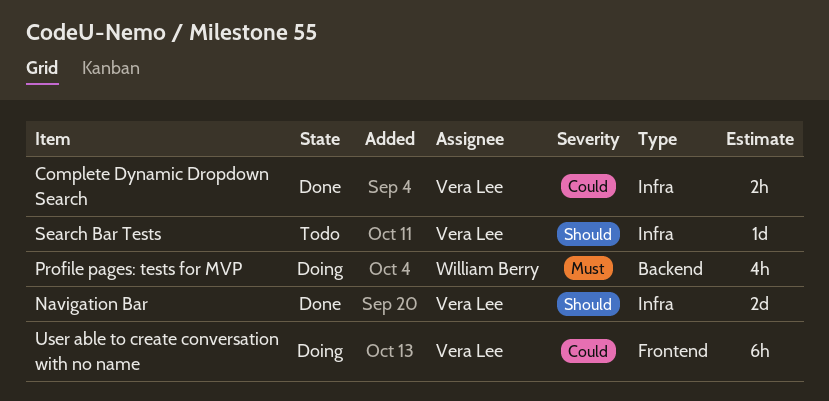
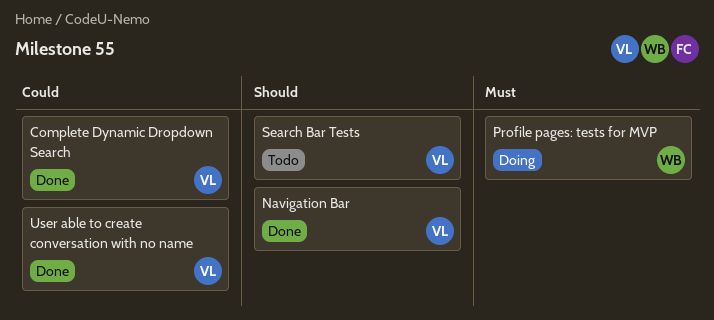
User able to create conversation with no name, status: Doing -> Done

